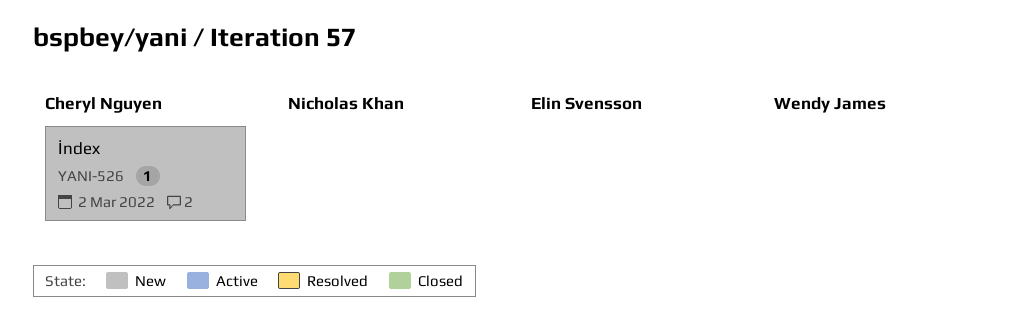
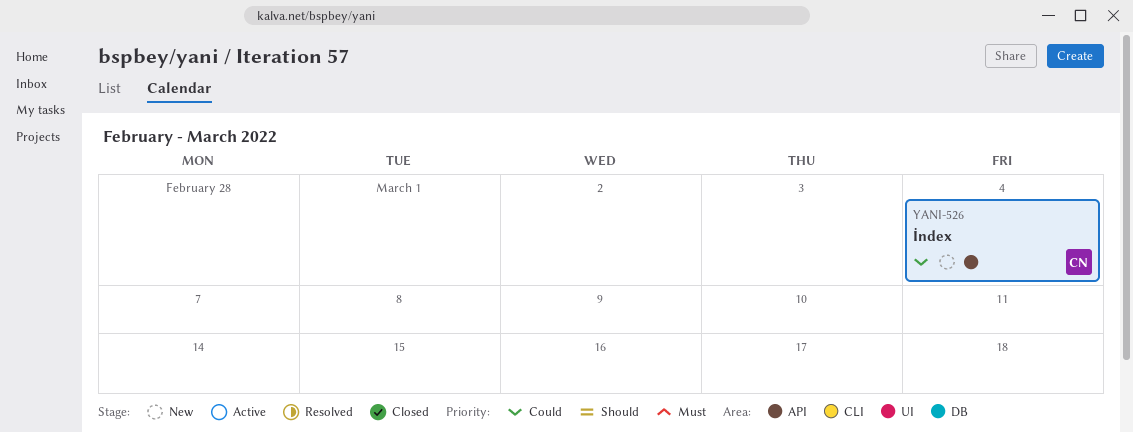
YANI-526, due: Mar 2 -> Mar 4

